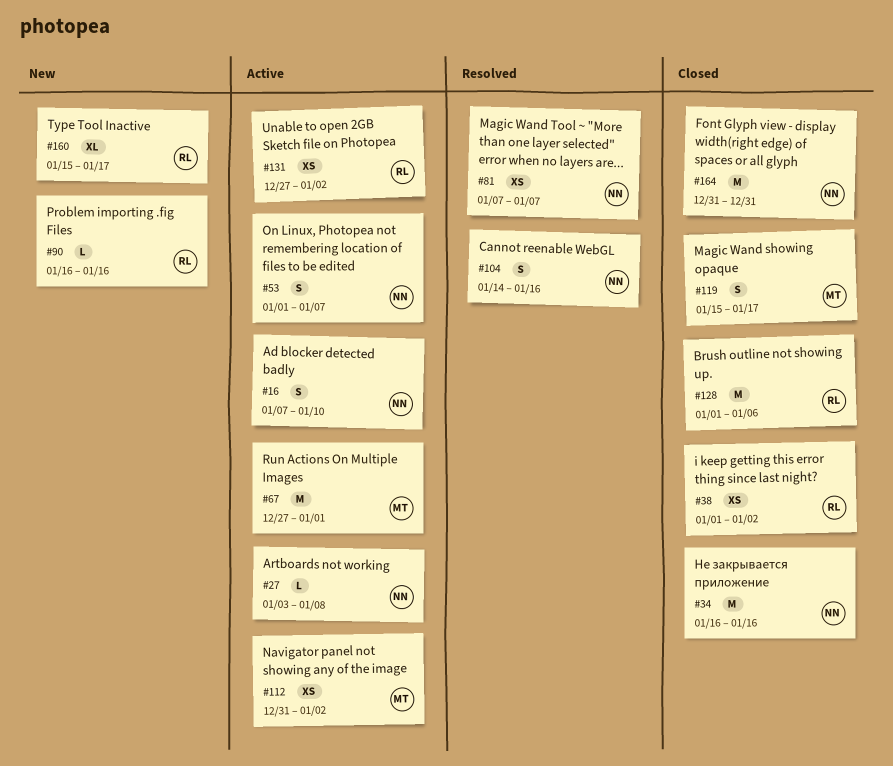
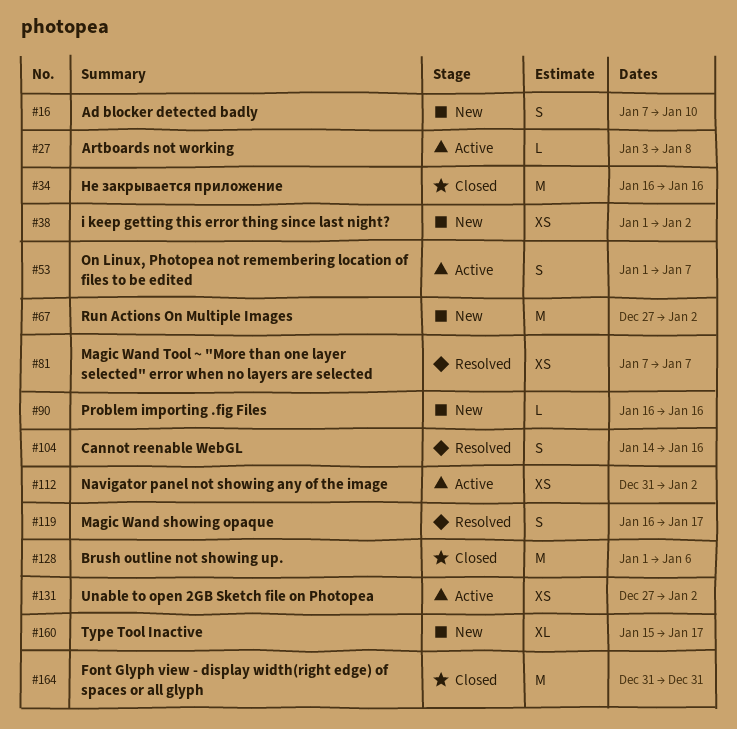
#16, status: Active -> New
#38, status: Closed -> New
#67, status: Active -> New
#67, due: Jan 1 -> Jan 2
#119, status: Closed -> Resolved
#119, start: Jan 15 -> Jan 16

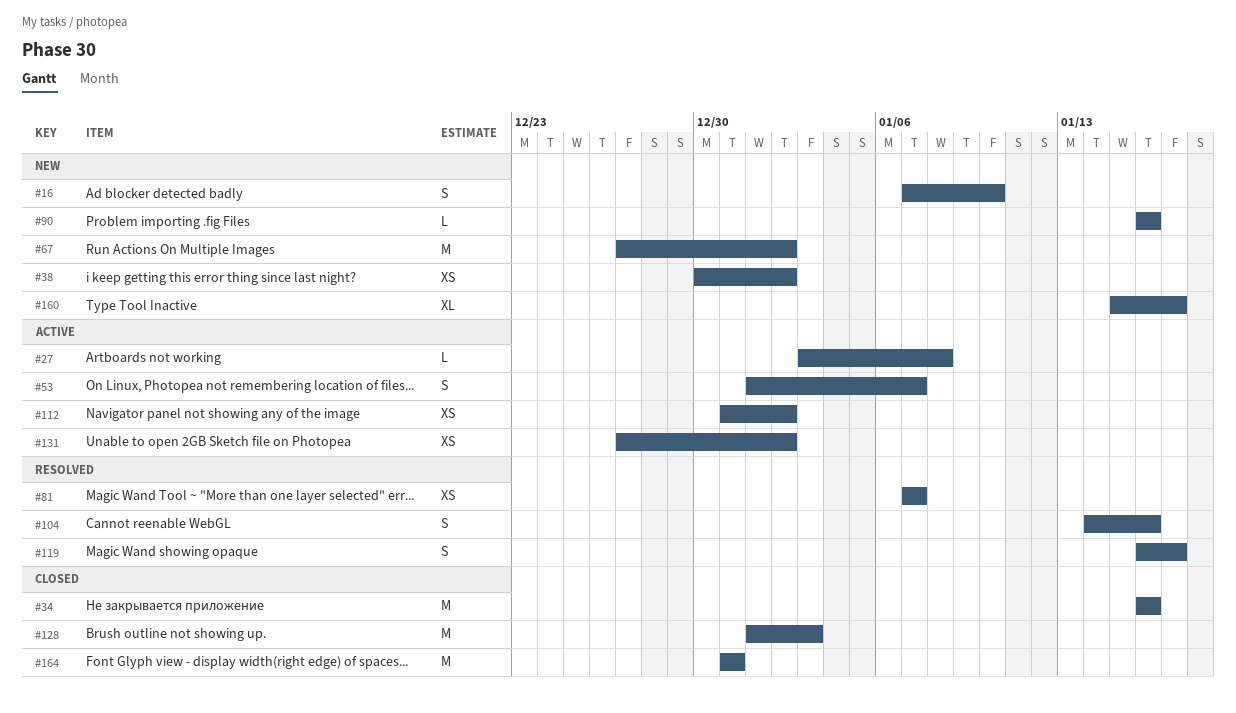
#38, start: Jan 1 -> Dec 30
#128, due: Jan 6 -> Jan 3

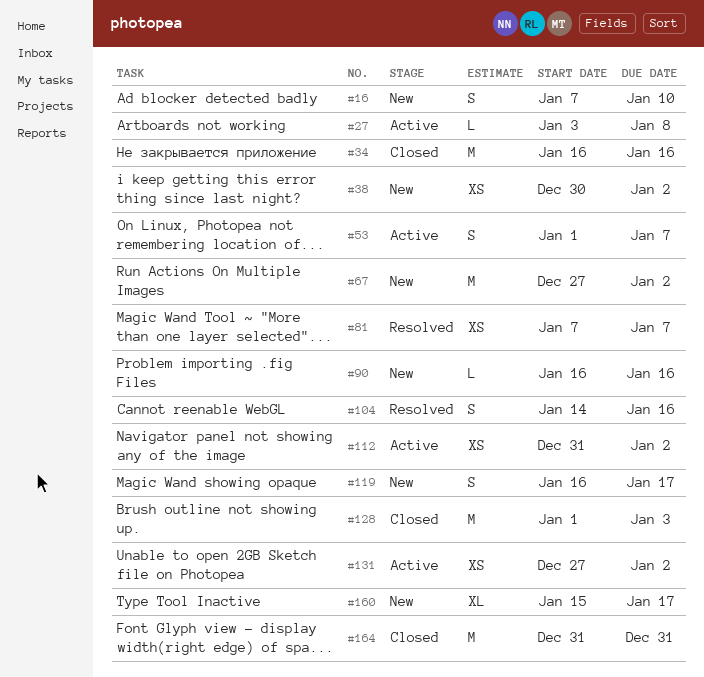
#119, status: Resolved -> New

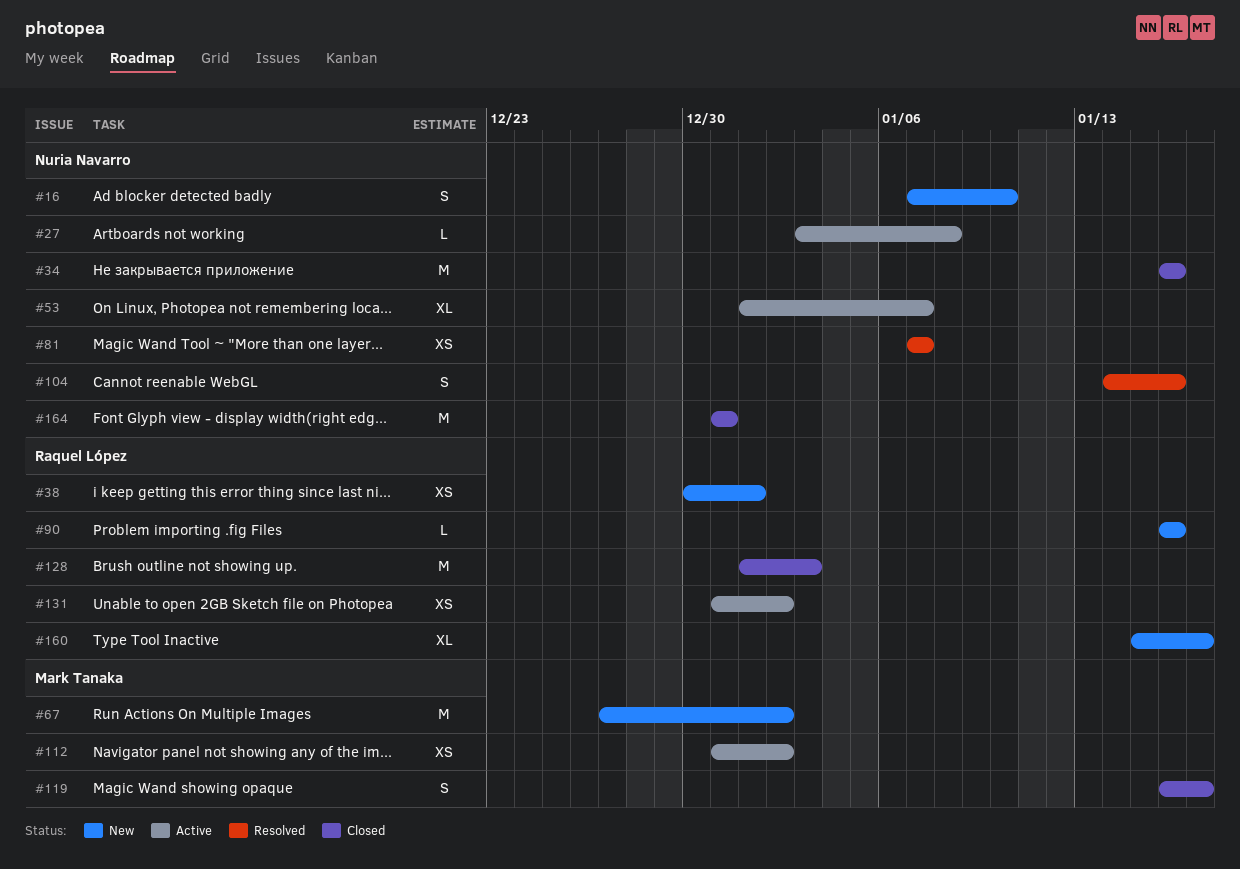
#38, due: Jan 2 -> Jan 1
#53, estimate: S -> XL
#119, status: New -> Closed
#131, start: Dec 27 -> Dec 31

